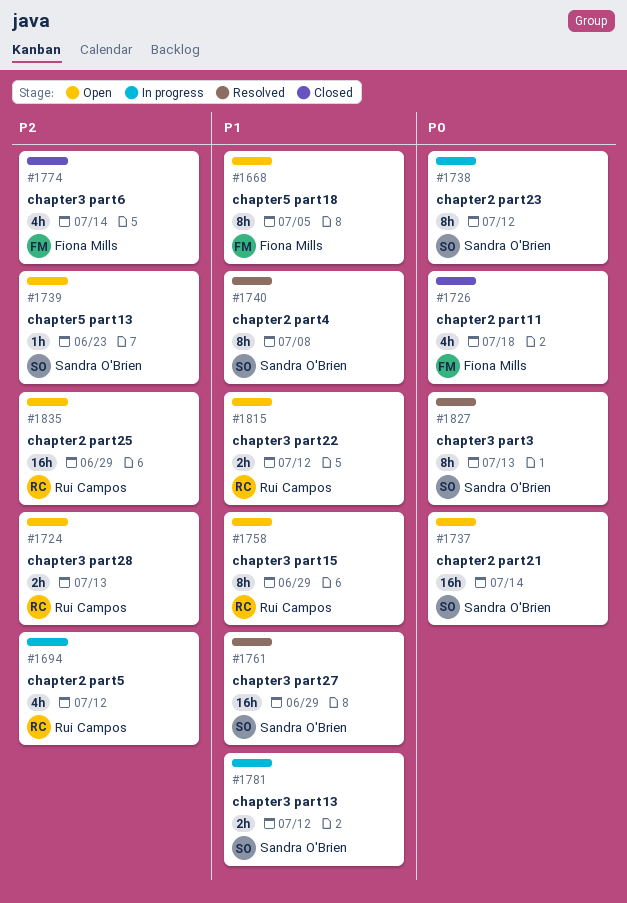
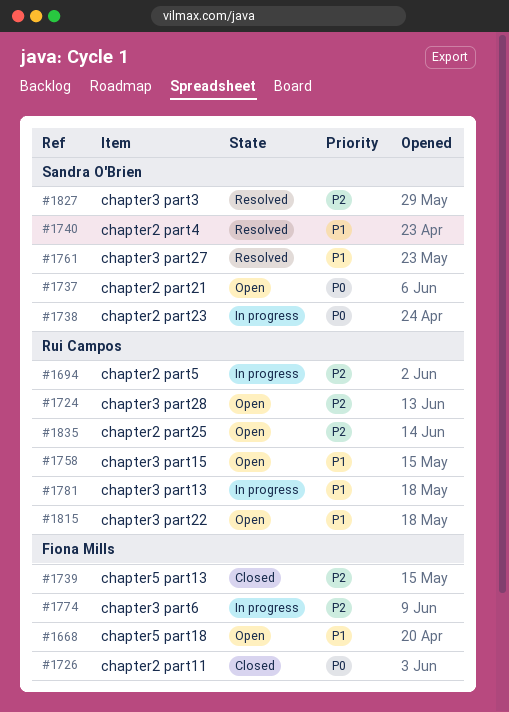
#1739, status: Open -> Closed
#1739, owner: Sandra O'Brien -> Fiona Mills
#1774, status: Closed -> In progress
#1781, owner: Sandra O'Brien -> Rui Campos
#1827, priority: P0 -> P2

